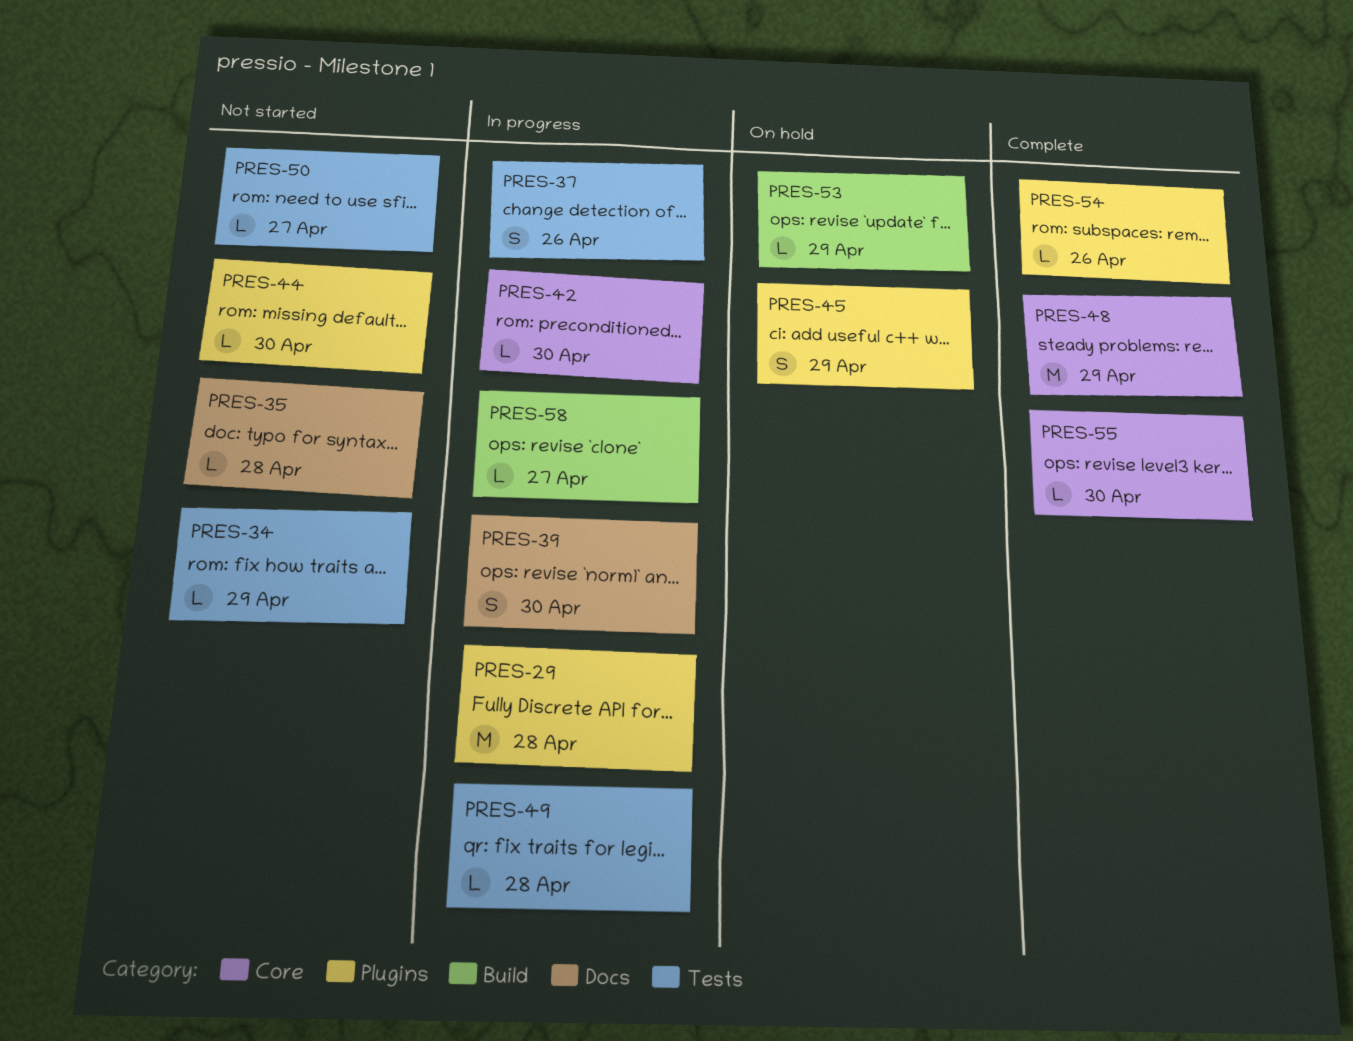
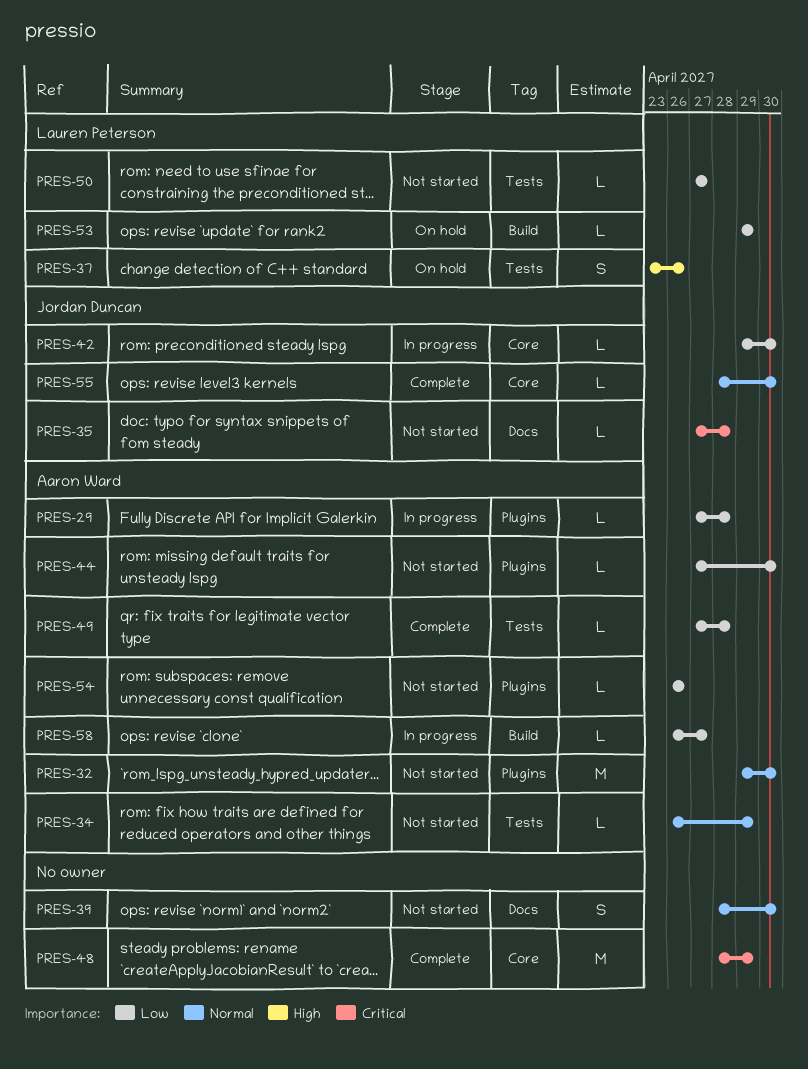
PRES-29, estimate: M -> L
PRES-32: none -> present
PRES-37, status: In progress -> On hold
PRES-39, status: In progress -> Not started
PRES-45: present -> none
PRES-49, status: In progress -> Complete
PRES-54, status: Complete -> Not started

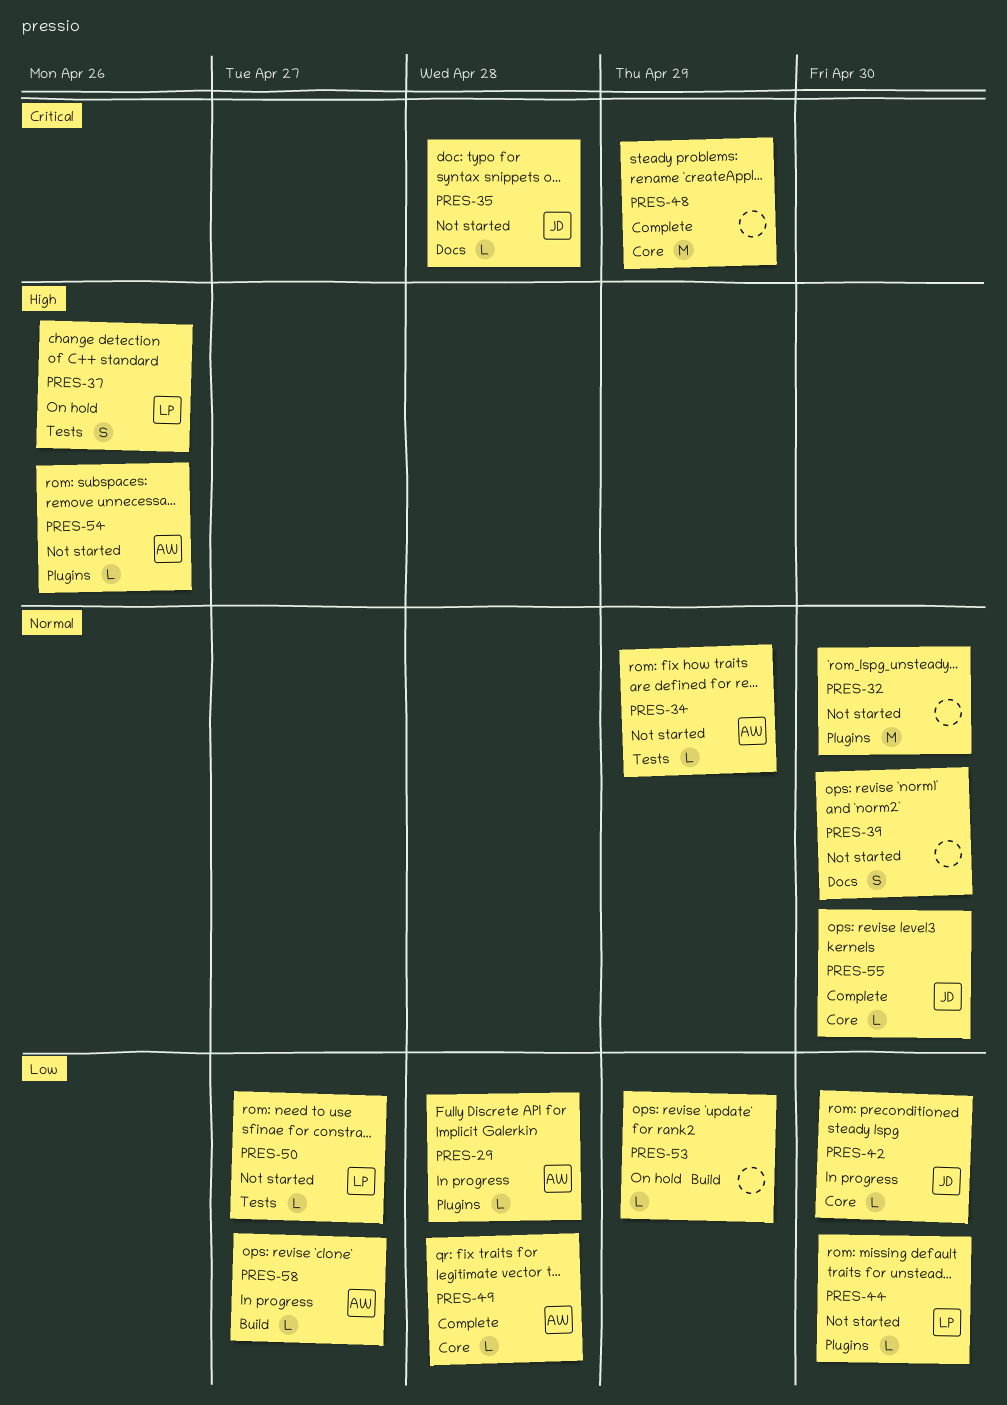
PRES-32, owner: Aaron Ward -> none
PRES-44, owner: Aaron Ward -> Lauren Peterson
PRES-49, label: Tests -> Core
PRES-53, owner: Lauren Peterson -> none
PRES-54, priority: Low -> High

